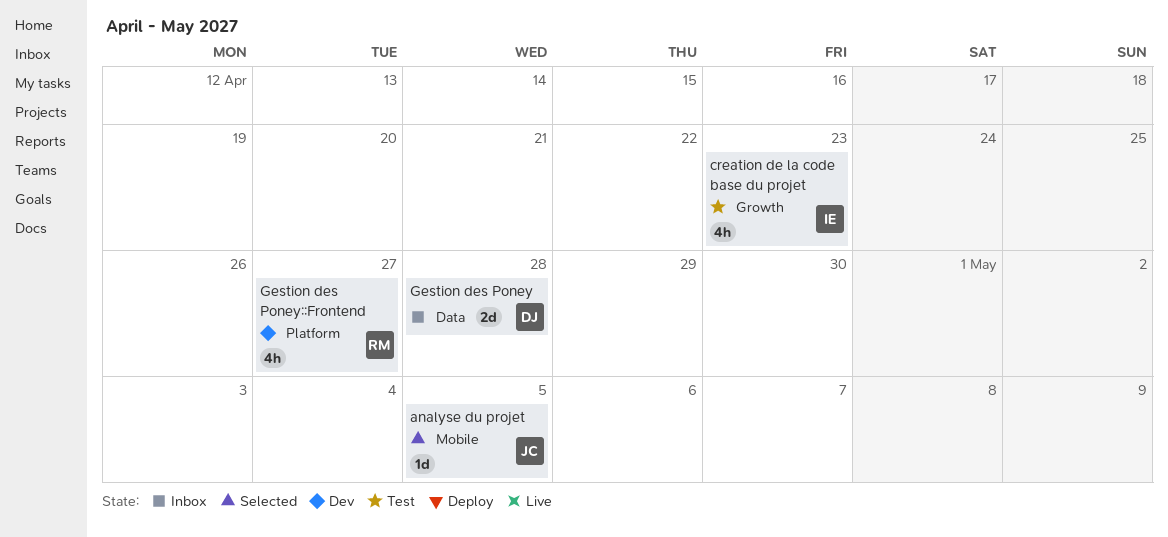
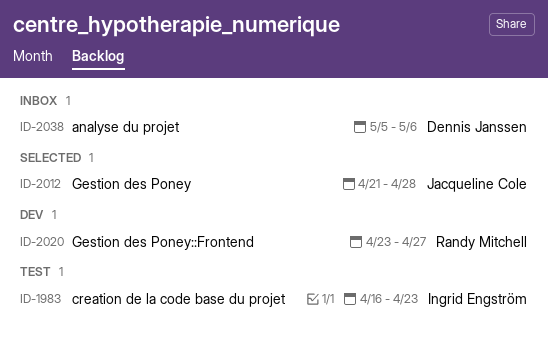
analyse du projet, status: Selected -> Inbox
analyse du projet, owner: Jacqueline Cole -> Dennis Janssen
analyse du projet, due: May 5 -> May 6
Gestion des Poney, status: Inbox -> Selected
Gestion des Poney, owner: Dennis Janssen -> Jacqueline Cole

